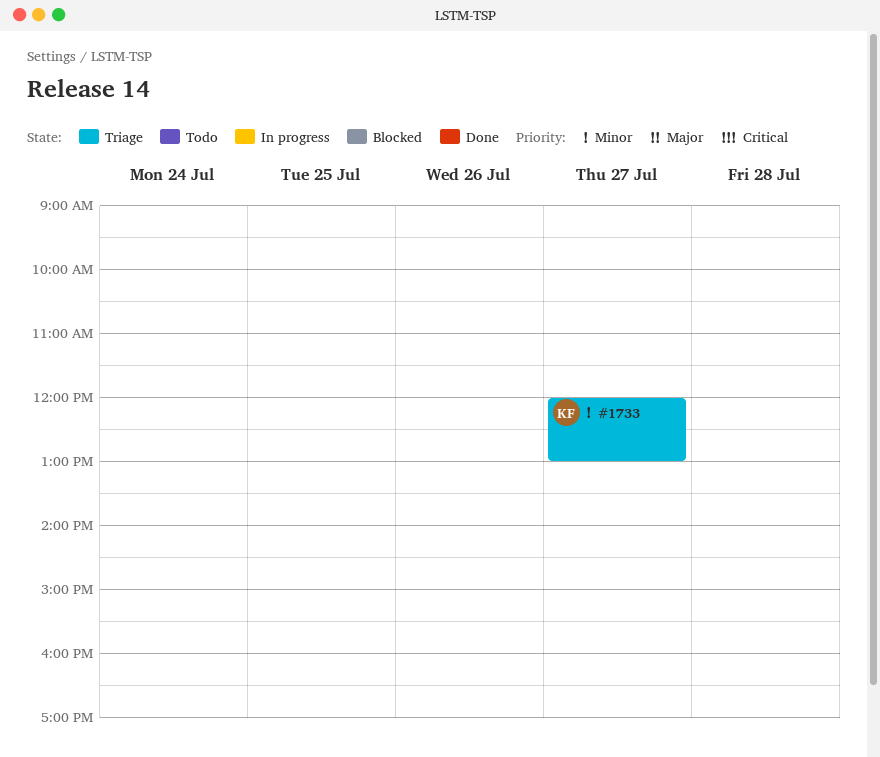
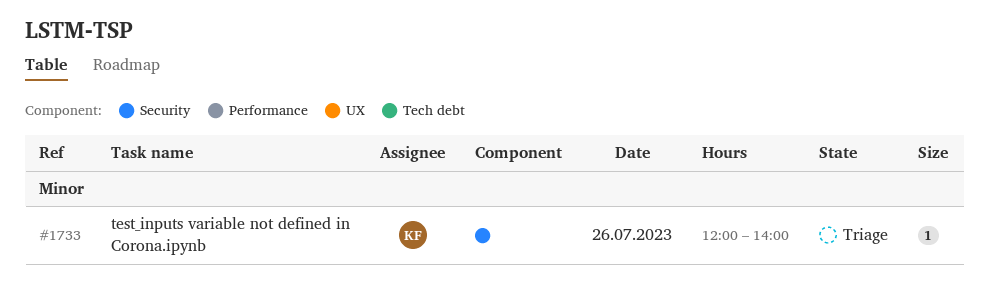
#1733, day: Jul 27 -> Jul 26
#1733, ends: 13:00 -> 14:00

